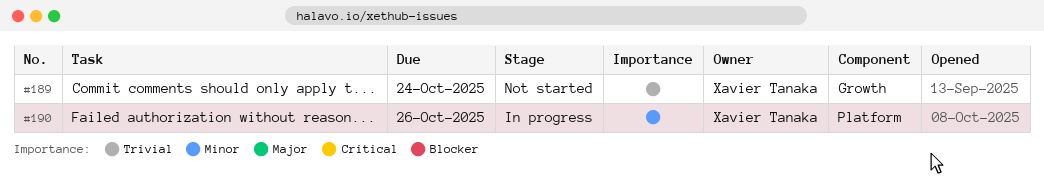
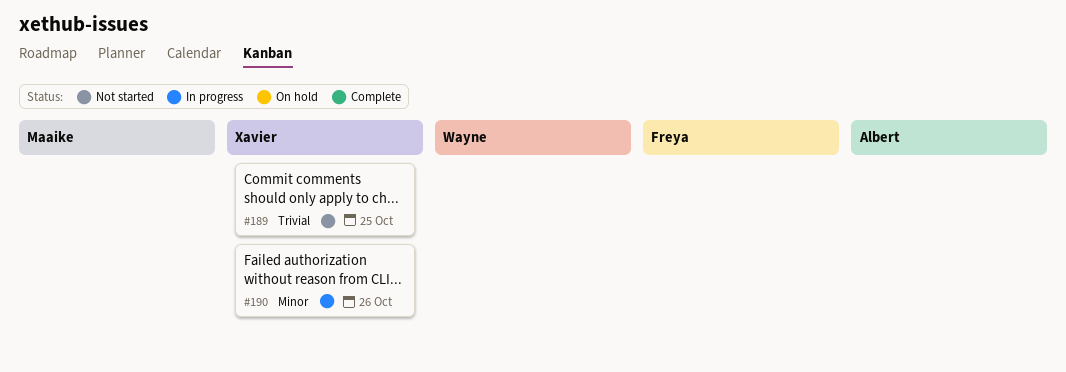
#189, due: Oct 24 -> Oct 25

